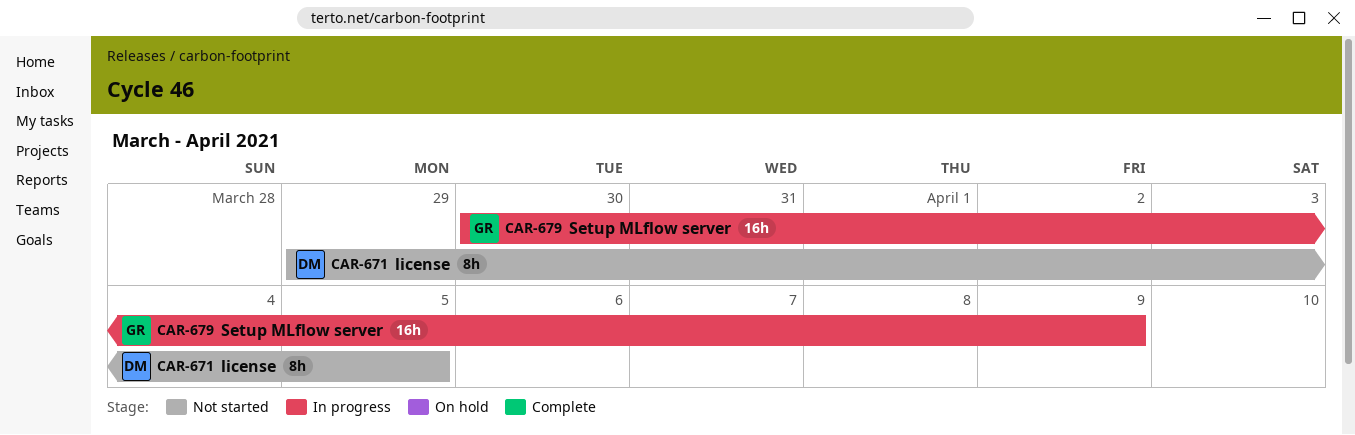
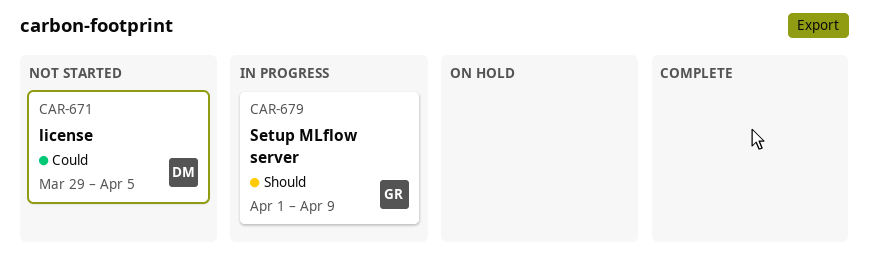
CAR-679, start: Mar 30 -> Apr 1

